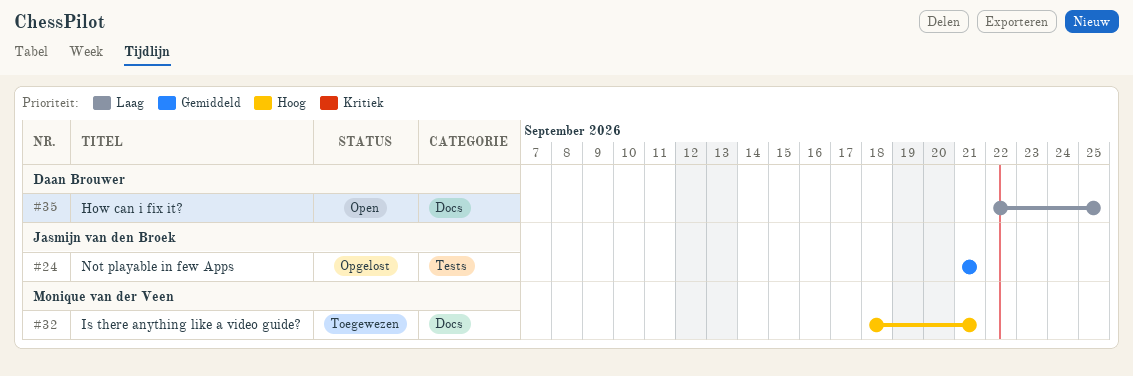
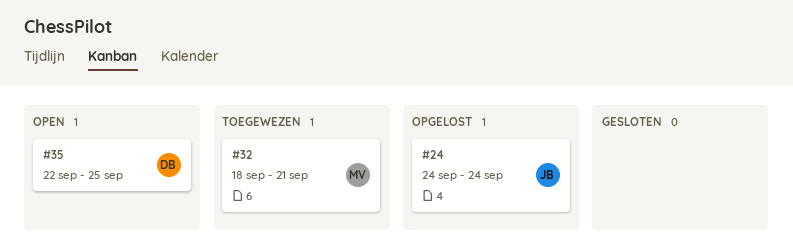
#24, start: Sep 21 -> Sep 24
#24, due: Sep 21 -> Sep 24

